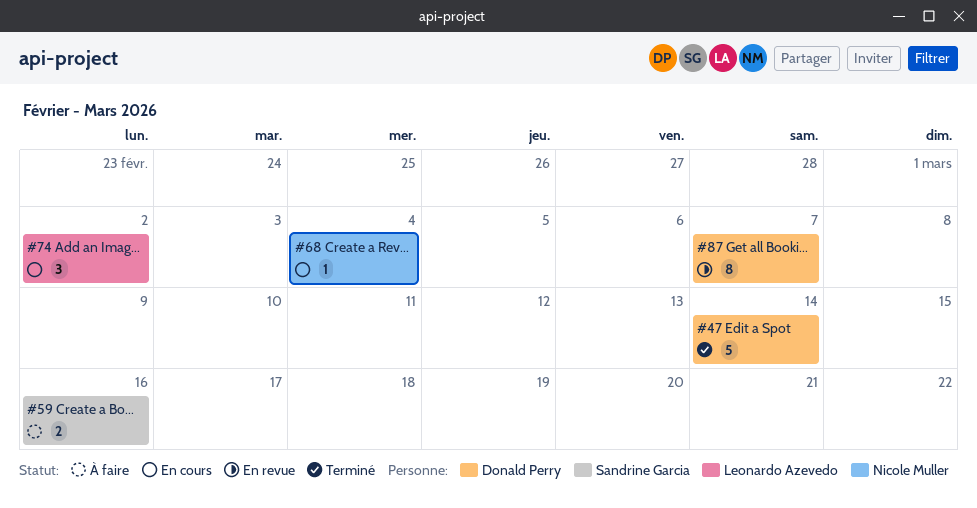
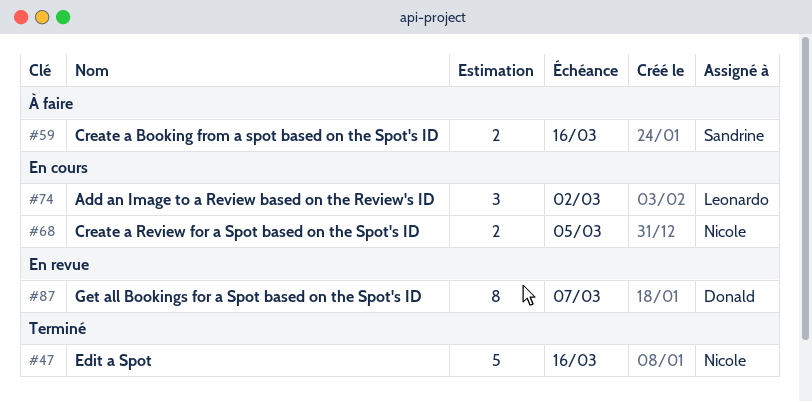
#47, owner: Donald Perry -> Nicole Muller
#47, due: Mar 14 -> Mar 16
#68, estimate: 1 -> 2
#68, due: Mar 4 -> Mar 5

